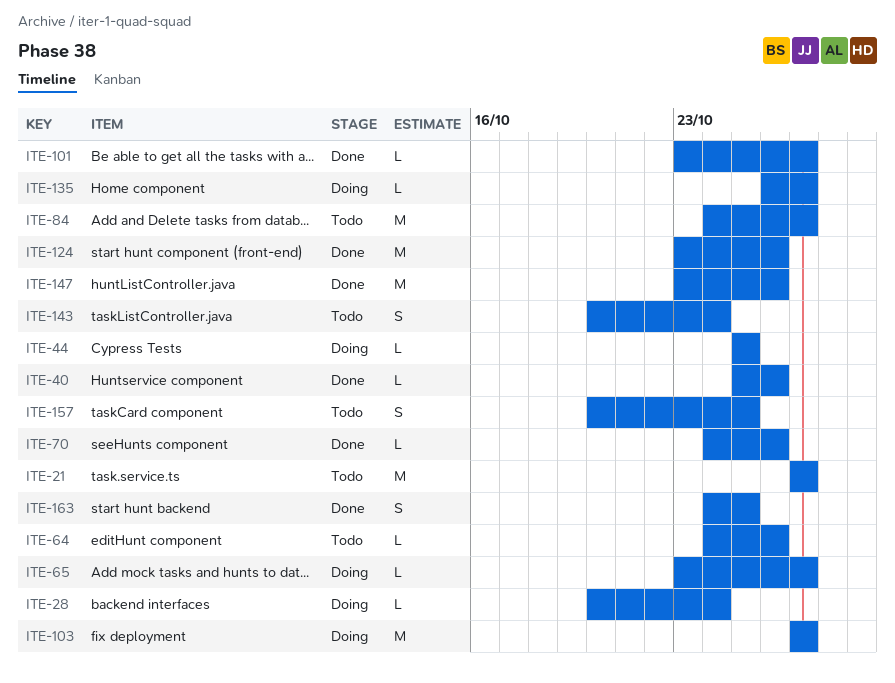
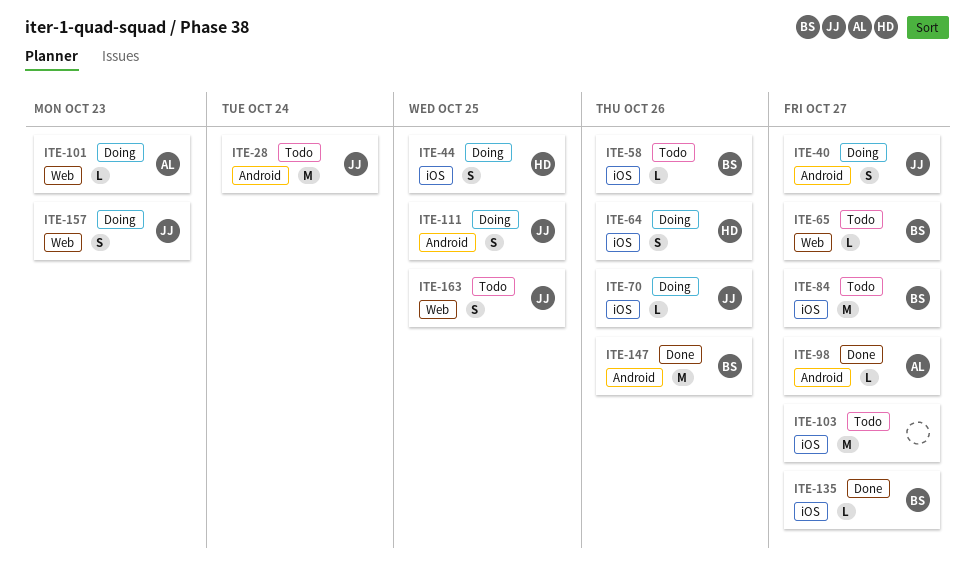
ITE-21: present -> none
ITE-28, status: Doing -> Todo
ITE-28, estimate: L -> M
ITE-40, status: Done -> Doing
ITE-40, estimate: L -> S
ITE-40, due: Oct 26 -> Oct 27
ITE-44, estimate: L -> S
ITE-58: none -> present
ITE-64, status: Todo -> Doing
ITE-64, estimate: L -> S
ITE-65, status: Doing -> Todo
ITE-70, status: Done -> Doing
ITE-98: none -> present
ITE-101, status: Done -> Doing
ITE-101, due: Oct 27 -> Oct 23
ITE-103, status: Doing -> Todo
ITE-111: none -> present
ITE-124: present -> none
ITE-135, status: Doing -> Done
ITE-143: present -> none
ITE-157, status: Todo -> Doing
ITE-157, due: Oct 25 -> Oct 23
ITE-163, status: Done -> Todo

